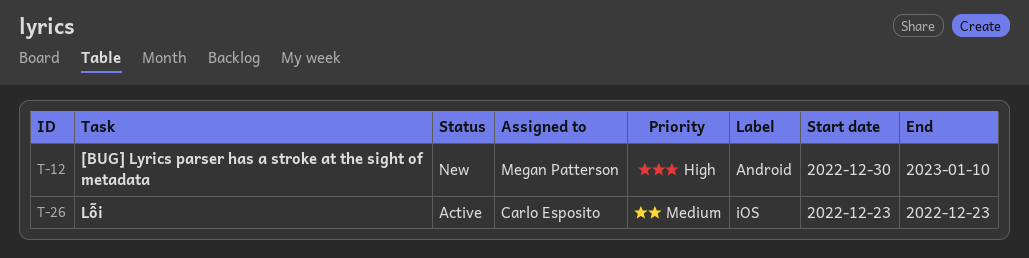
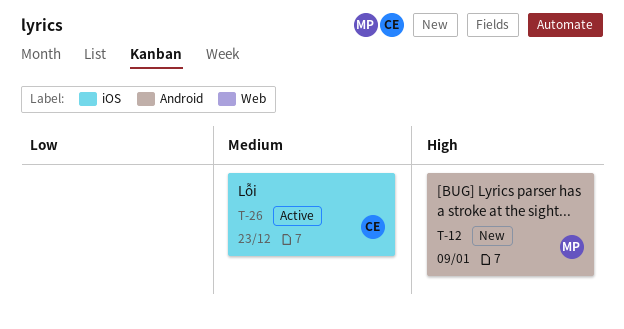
T-12, due: Jan 10 -> Jan 9

